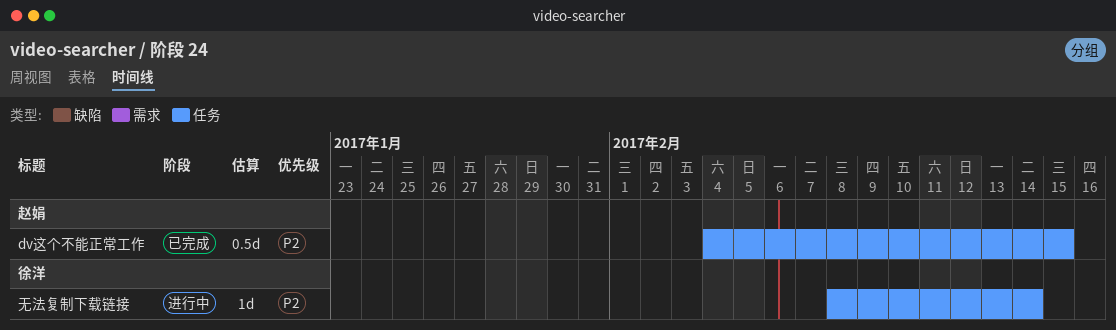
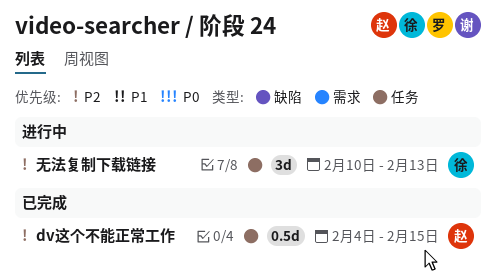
无法复制下载链接, estimate: 1d -> 3d
无法复制下载链接, start: Feb 8 -> Feb 10
无法复制下载链接, due: Feb 14 -> Feb 13

